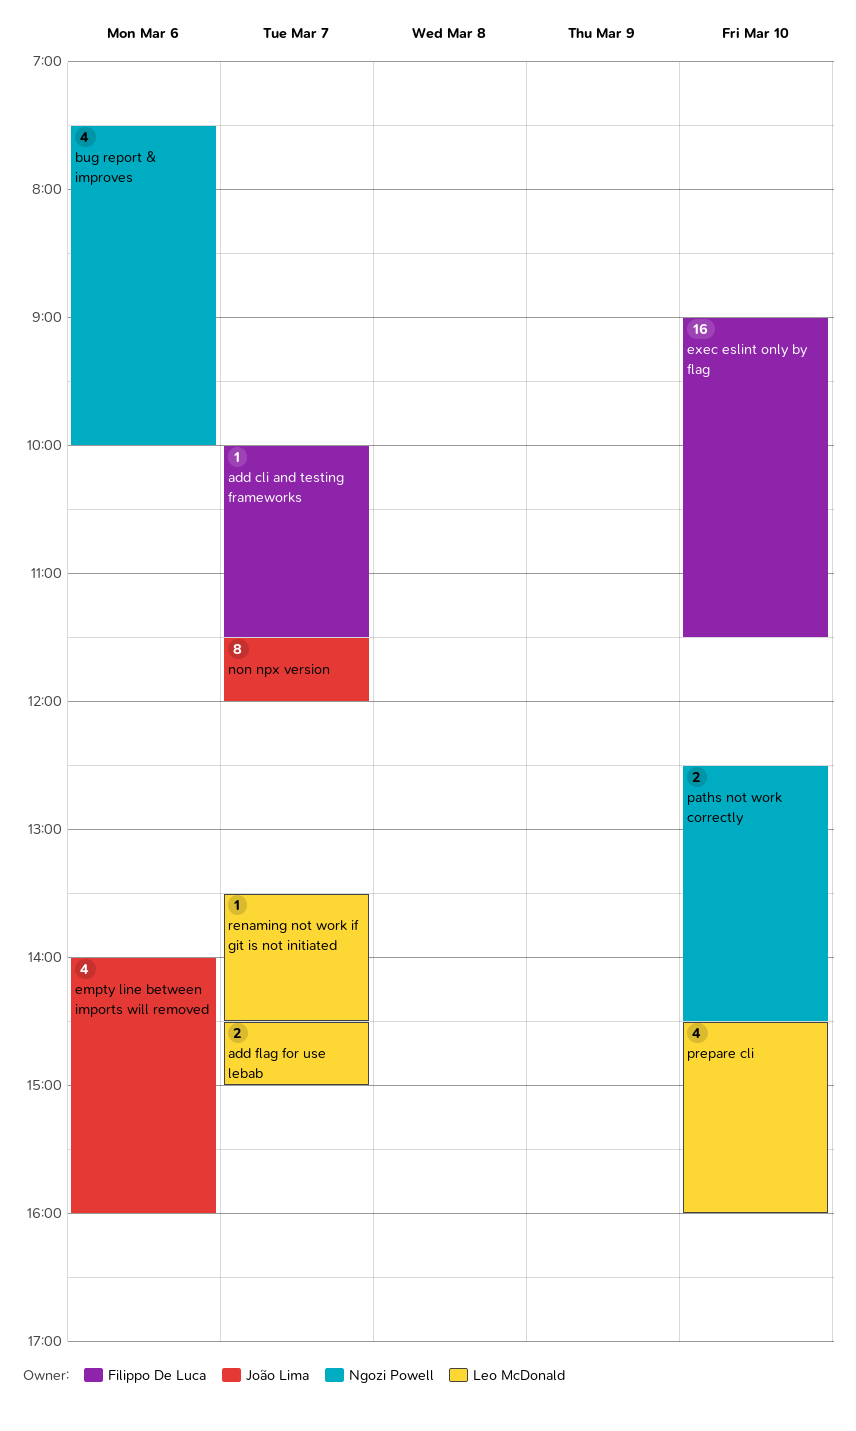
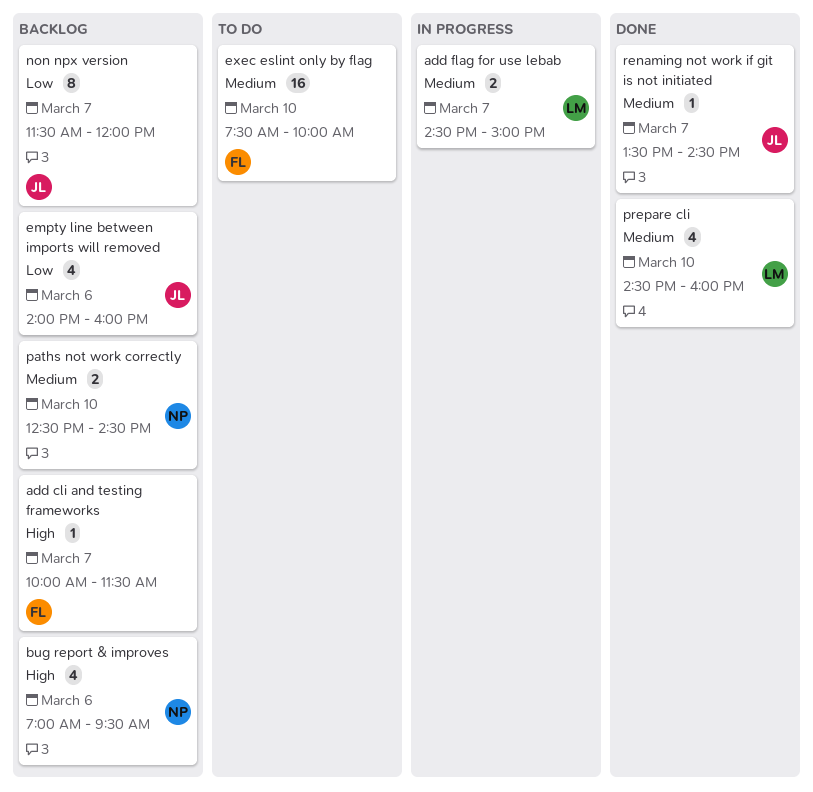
bug report & improves, begins: 07:30 -> 07:00
bug report & improves, ends: 10:00 -> 09:30
exec eslint only by flag, begins: 09:00 -> 07:30
exec eslint only by flag, ends: 11:30 -> 10:00
renaming not work if git is not initiated, owner: Leo McDonald -> João Lima

